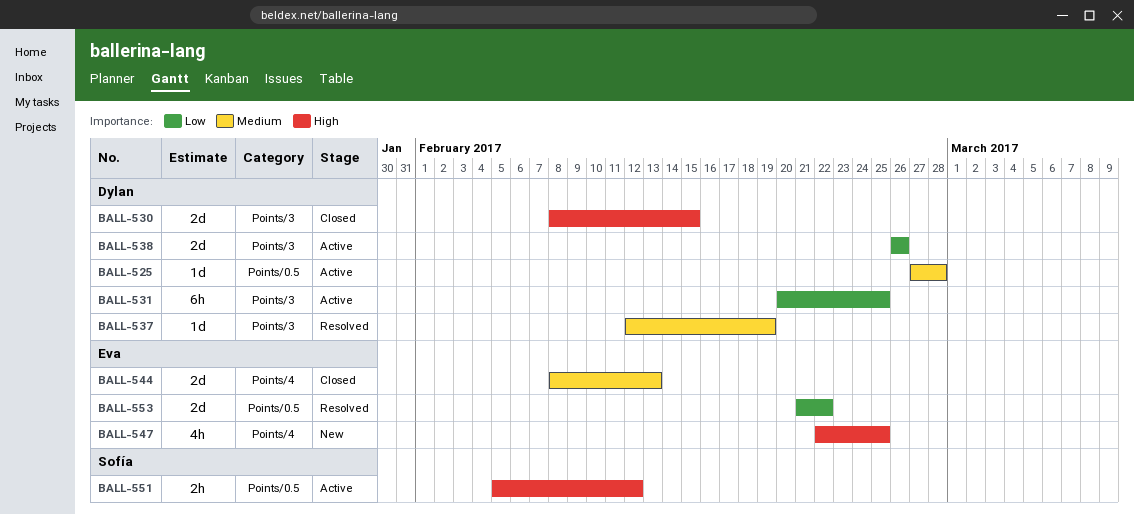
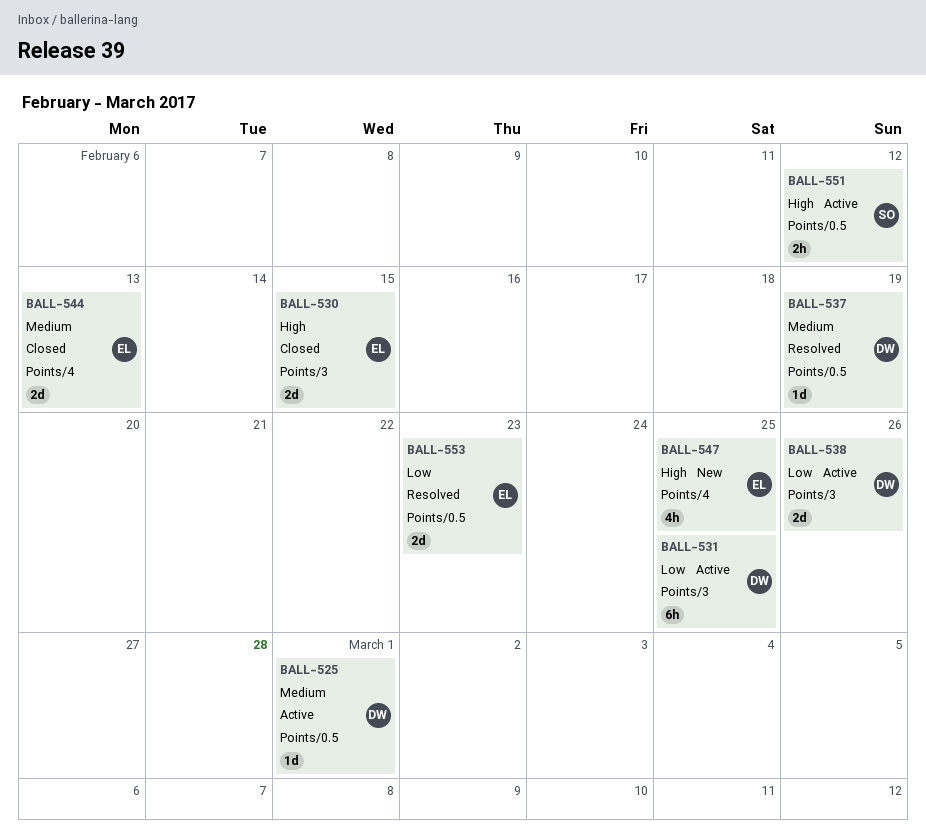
BALL-525, due: Feb 28 -> Mar 1
BALL-530, owner: Dylan -> Eva
BALL-537, label: Points/3 -> Points/0.5
BALL-553, due: Feb 22 -> Feb 23

